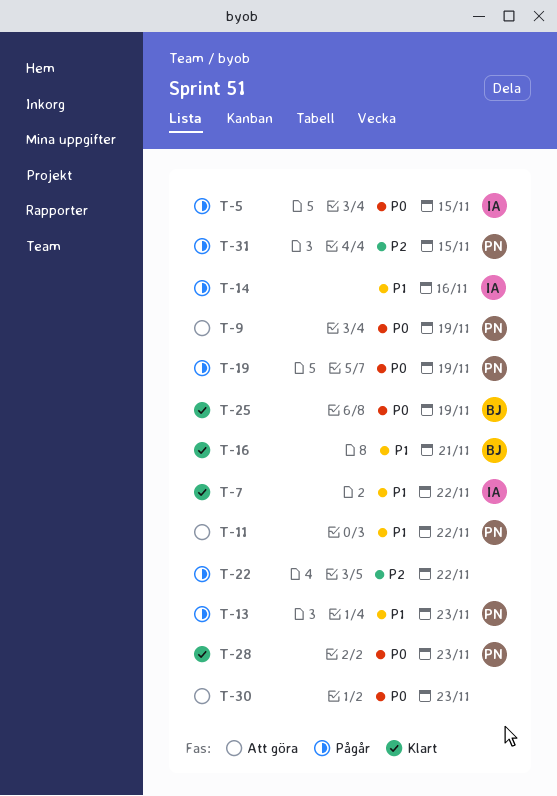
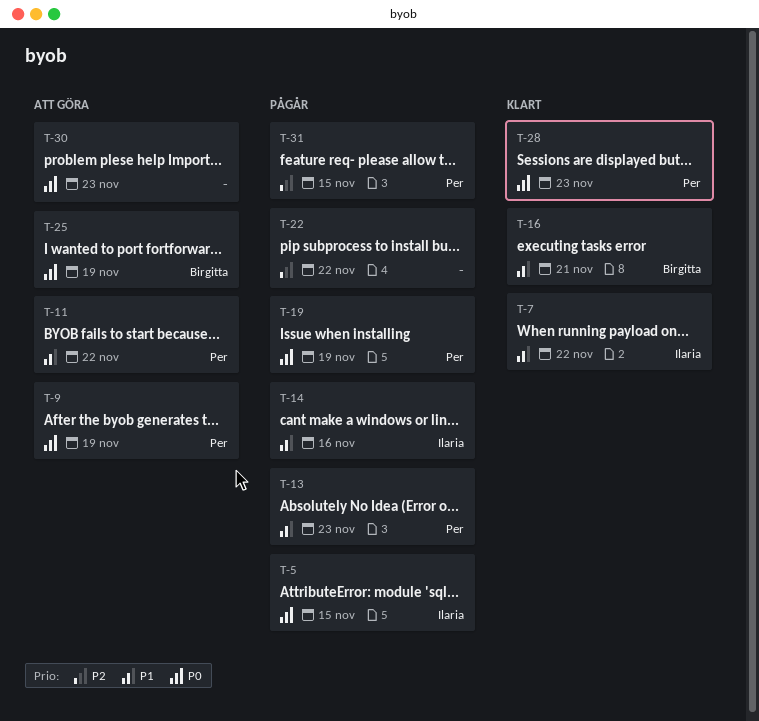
T-25, status: Klart -> Att göra

